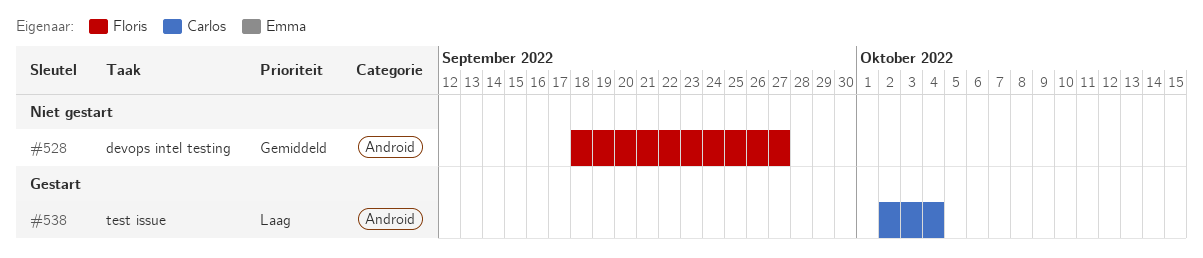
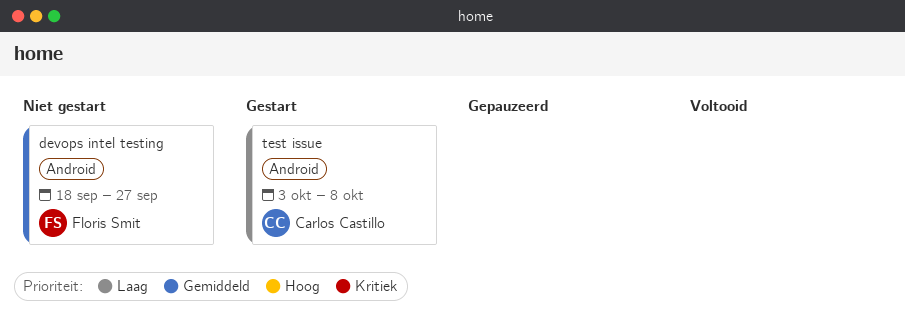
test issue, start: Oct 2 -> Oct 3
test issue, due: Oct 4 -> Oct 8

